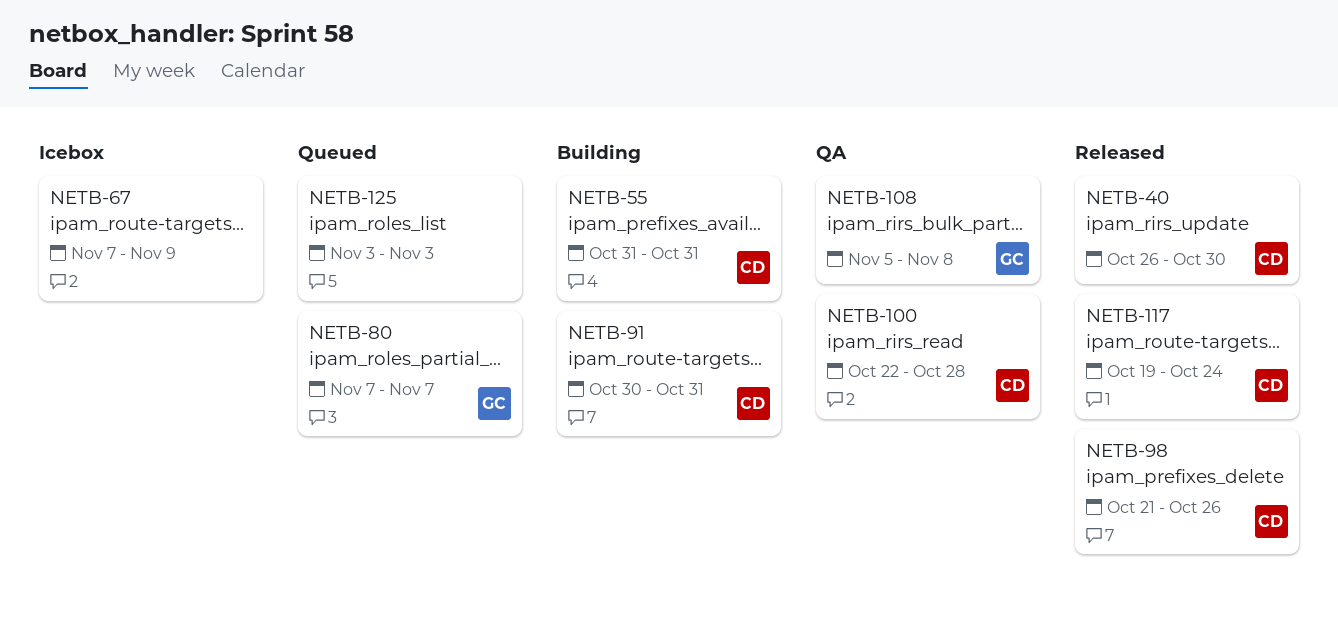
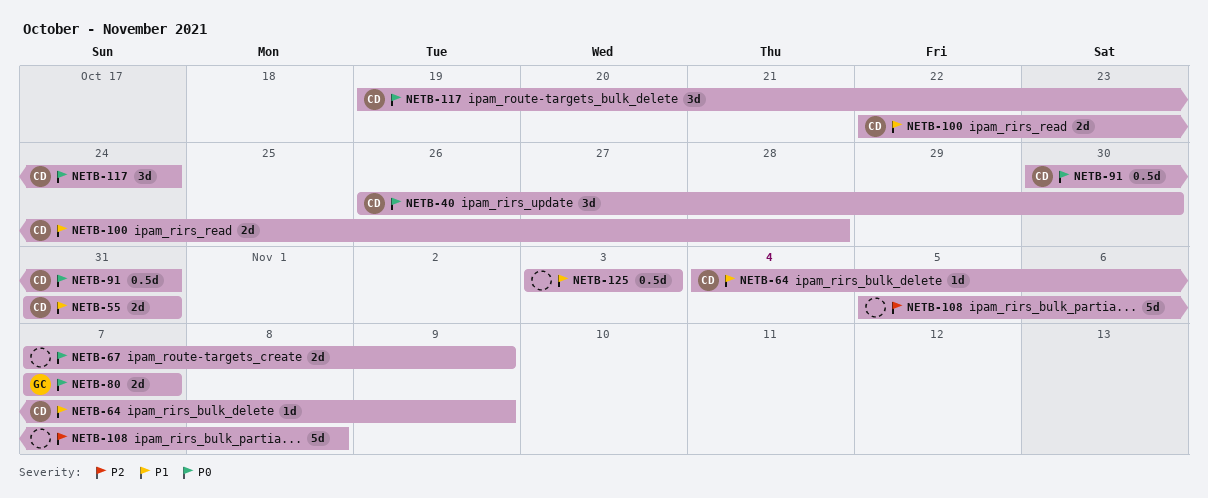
NETB-64: none -> present
NETB-98: present -> none
NETB-108, owner: GC -> none

